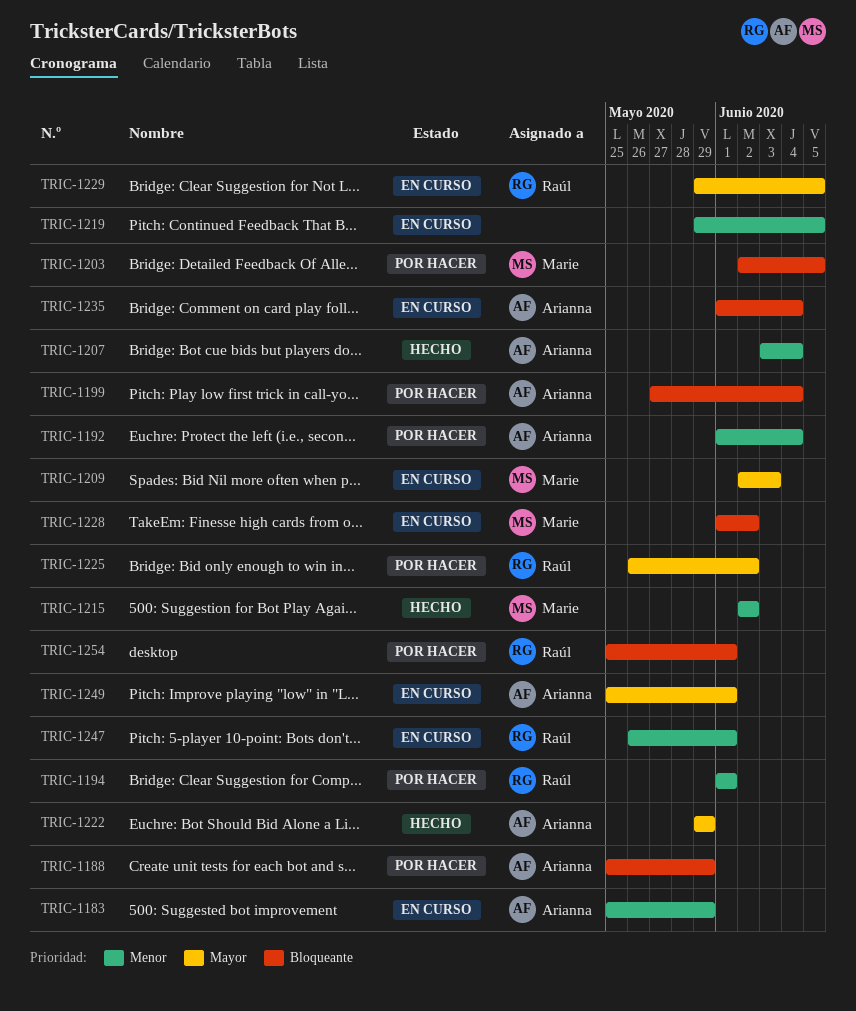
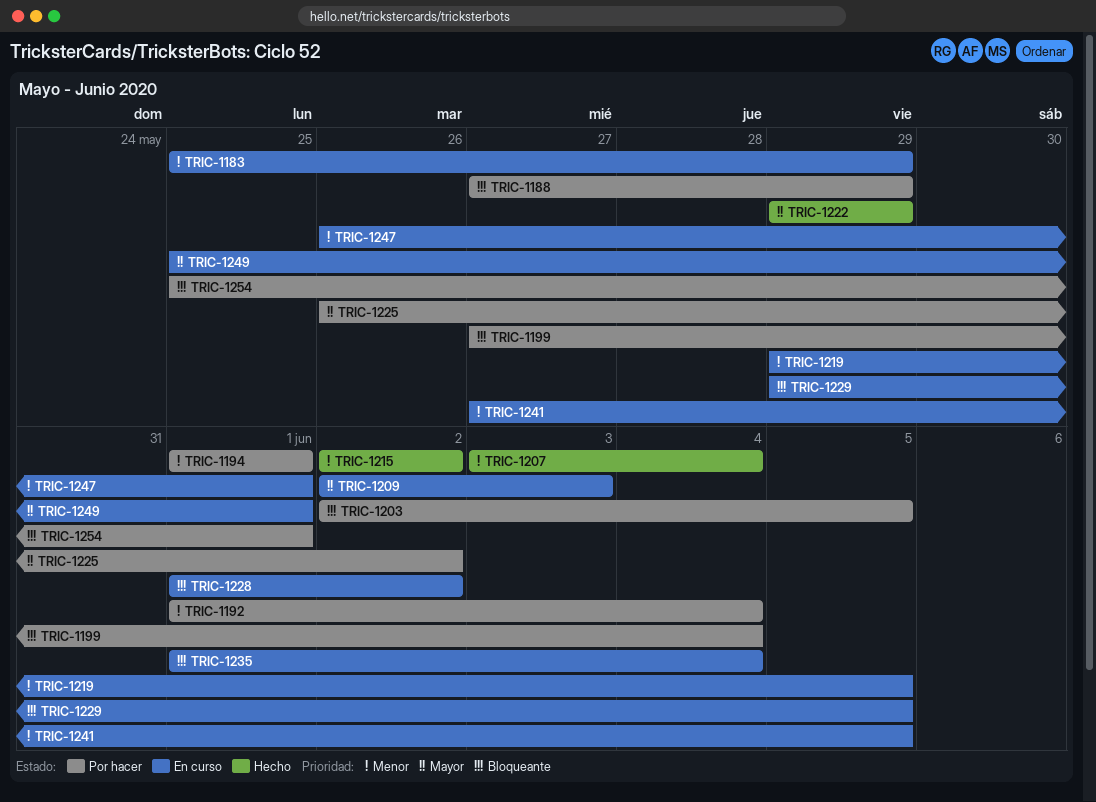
TRIC-1188, start: May 25 -> May 27
TRIC-1229, priority: Mayor -> Bloqueante
TRIC-1241: none -> present

